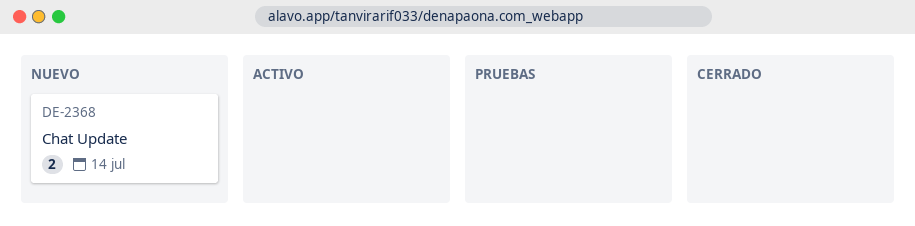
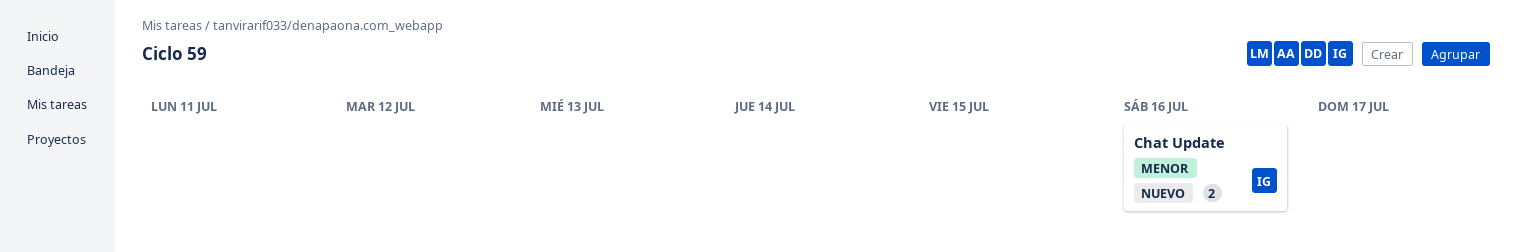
Chat Update, due: Jul 14 -> Jul 16

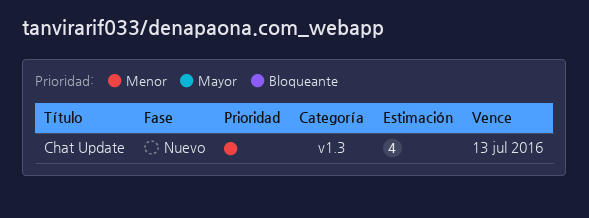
Chat Update, estimate: 2 -> 4
Chat Update, due: Jul 16 -> Jul 13

